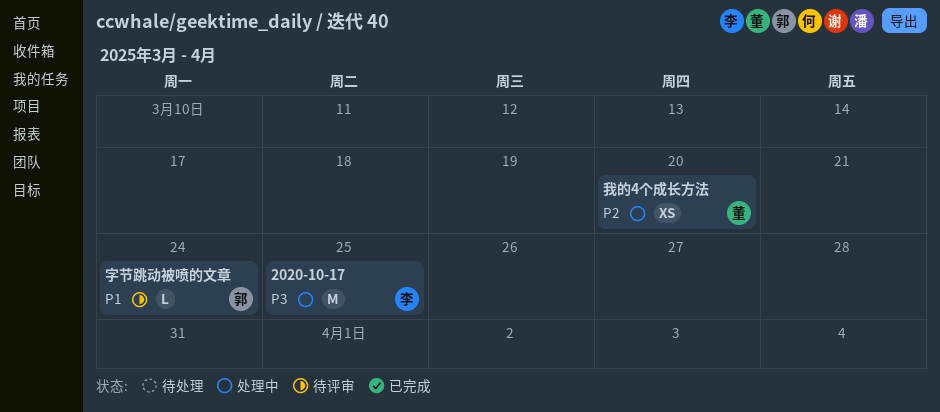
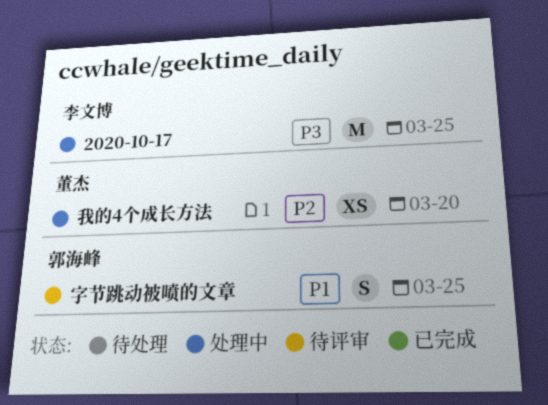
字节跳动被喷的文章, estimate: L -> S
字节跳动被喷的文章, due: Mar 24 -> Mar 25

